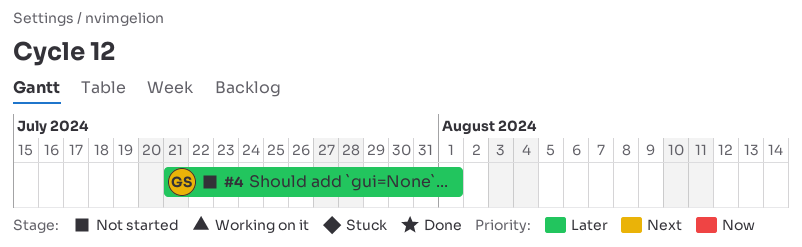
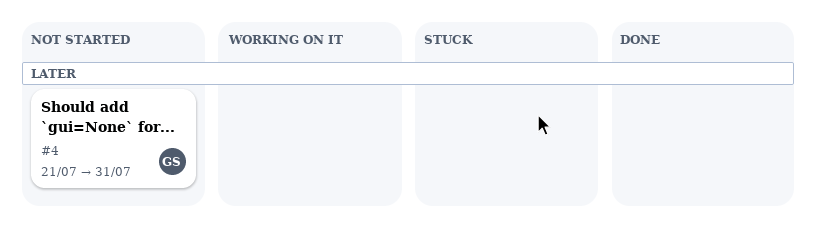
#4, due: Aug 1 -> Jul 31

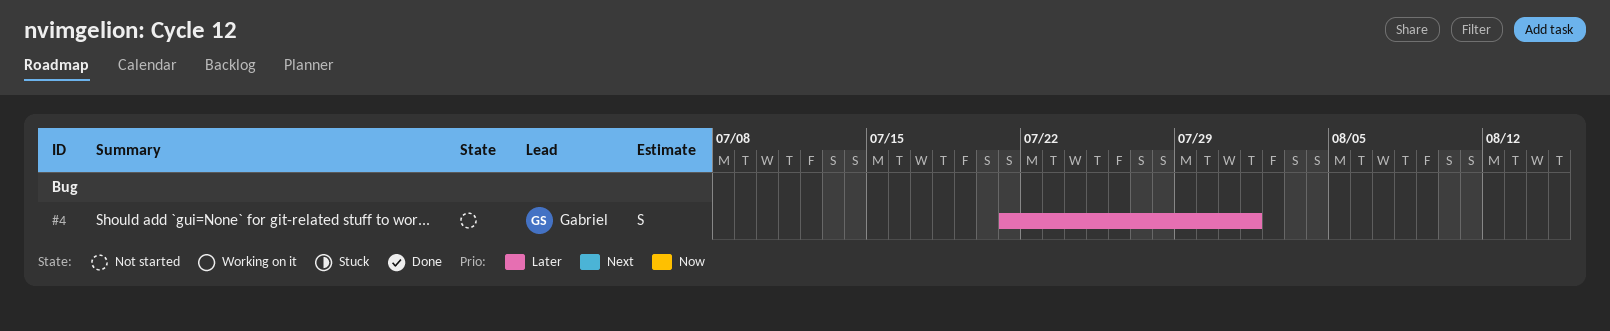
#4, due: Jul 31 -> Aug 1

